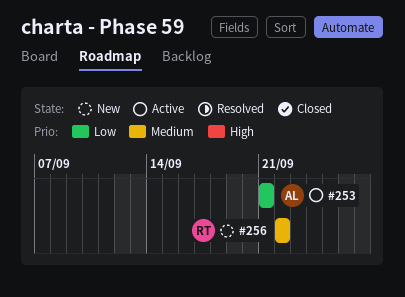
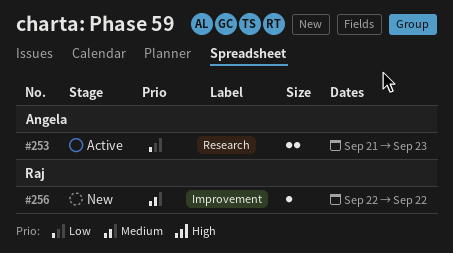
#253, due: Sep 21 -> Sep 23

